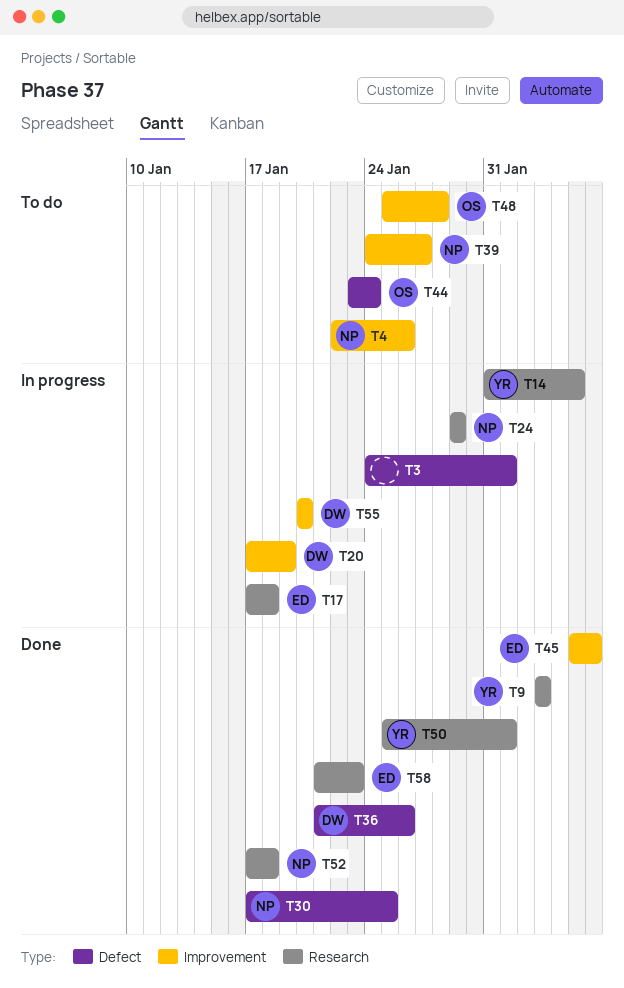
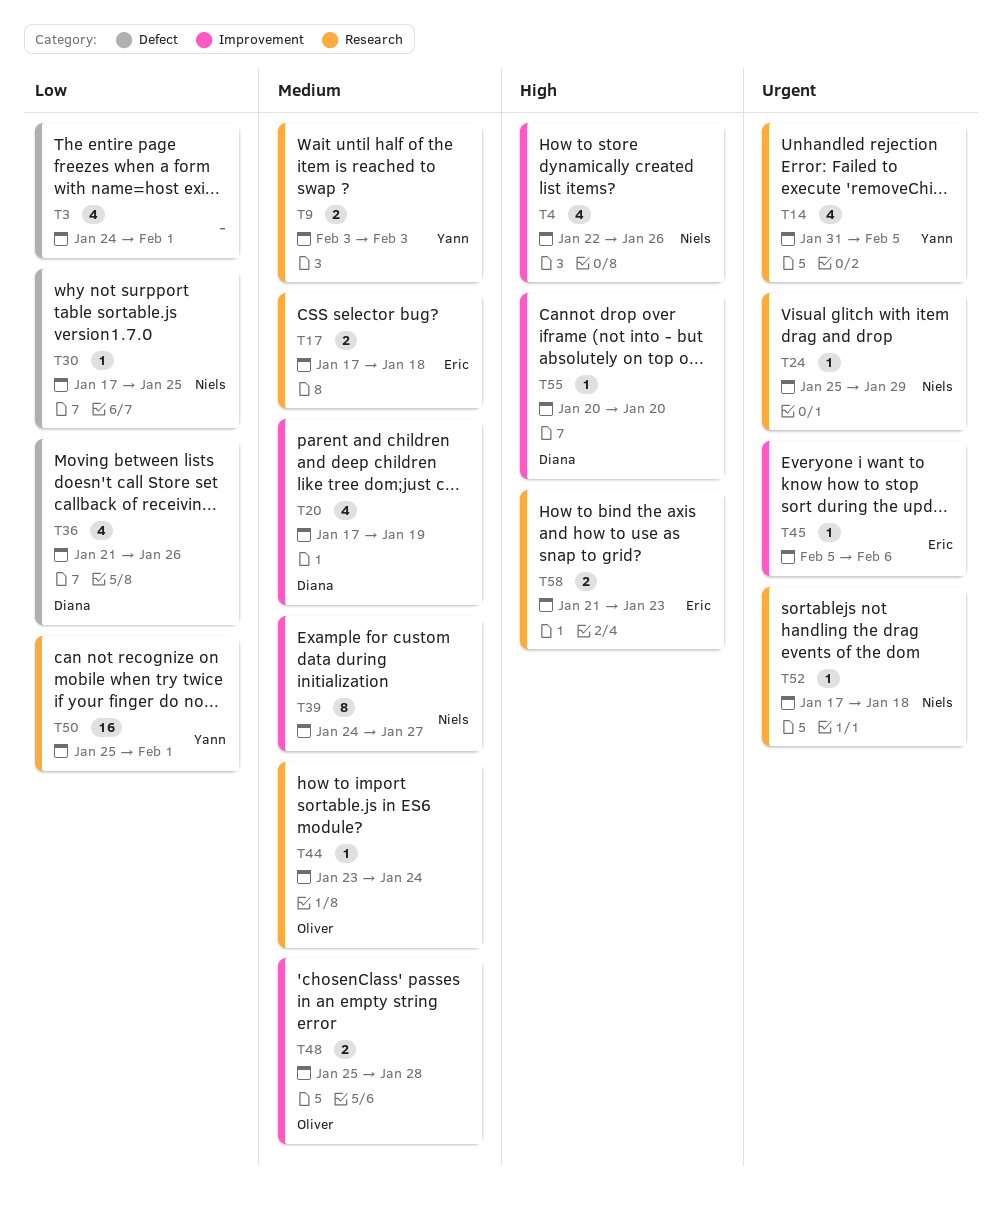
T24, start: Jan 29 -> Jan 25
T44, label: Defect -> Research

